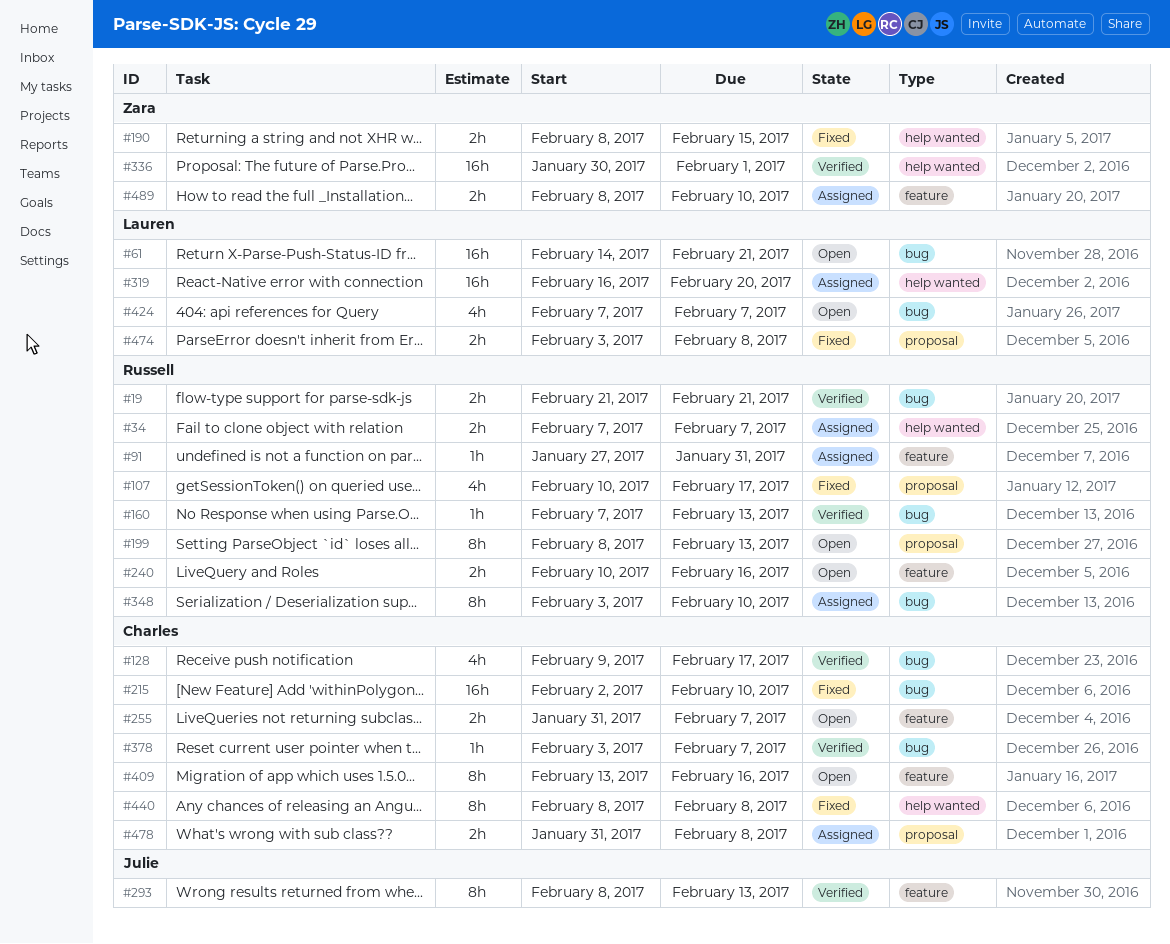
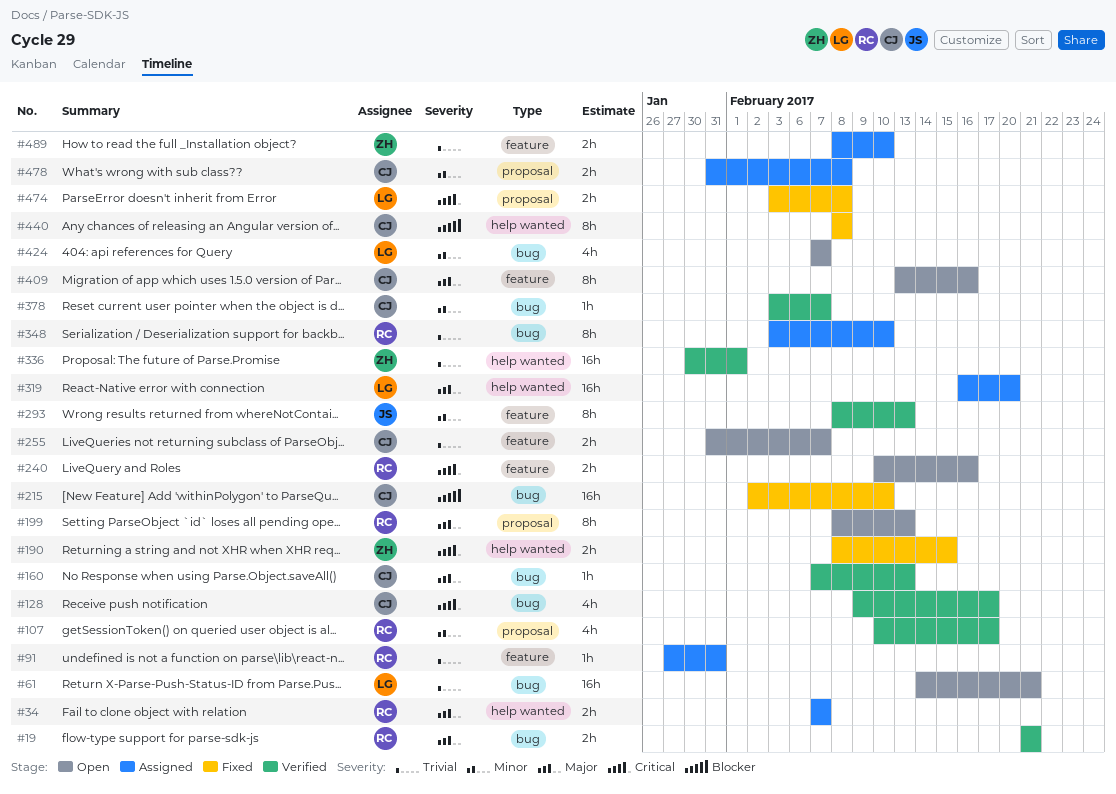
#107, status: Fixed -> Verified
#160, owner: Russell -> Charles

